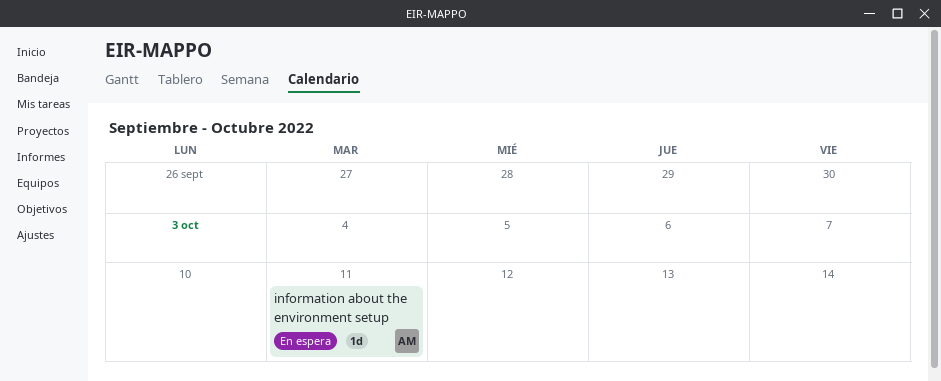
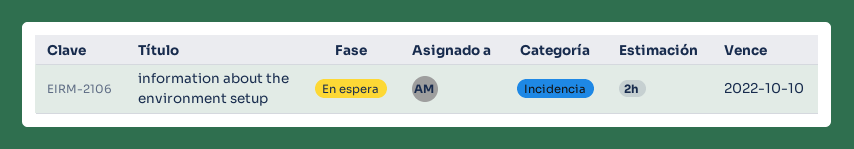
information about the environment setup, estimate: 1d -> 2h
information about the environment setup, due: Oct 11 -> Oct 10

